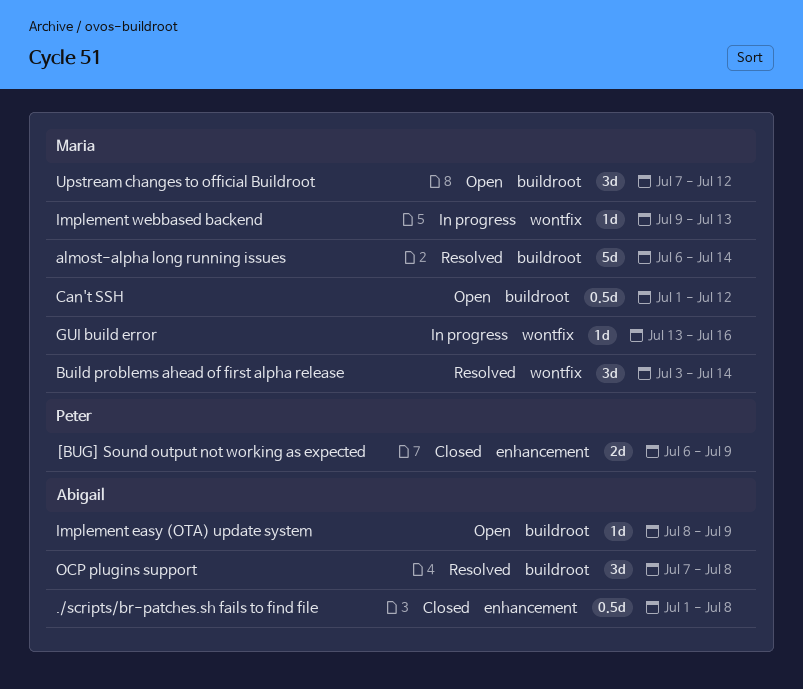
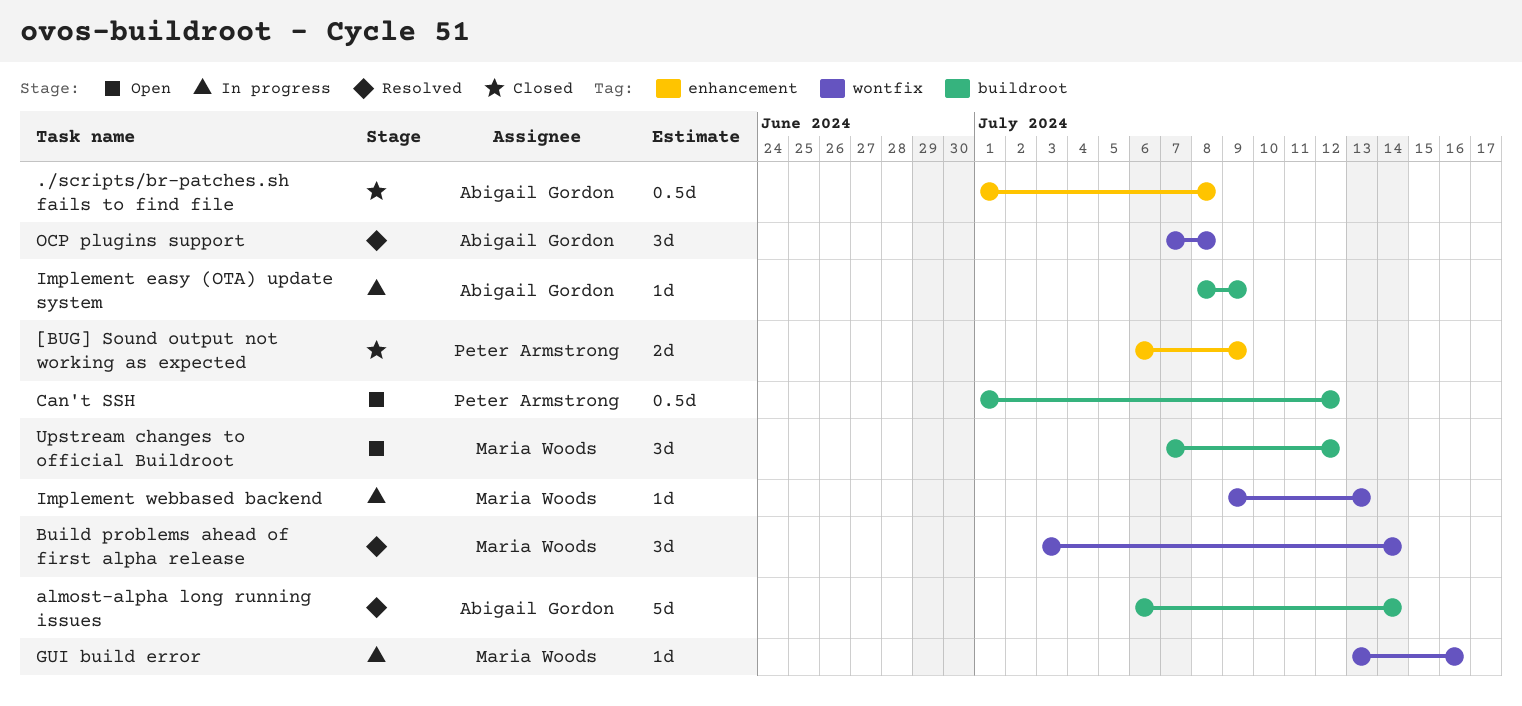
almost-alpha long running issues, owner: Maria Woods -> Abigail Gordon
Can't SSH, owner: Maria Woods -> Peter Armstrong
Implement easy (OTA) update system, status: Open -> In progress
OCP plugins support, label: buildroot -> wontfix

